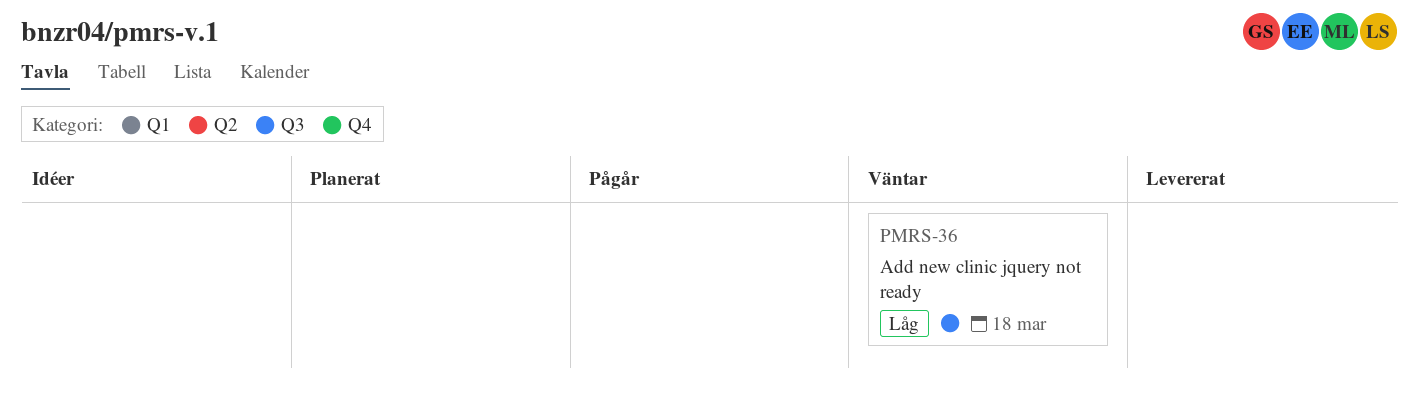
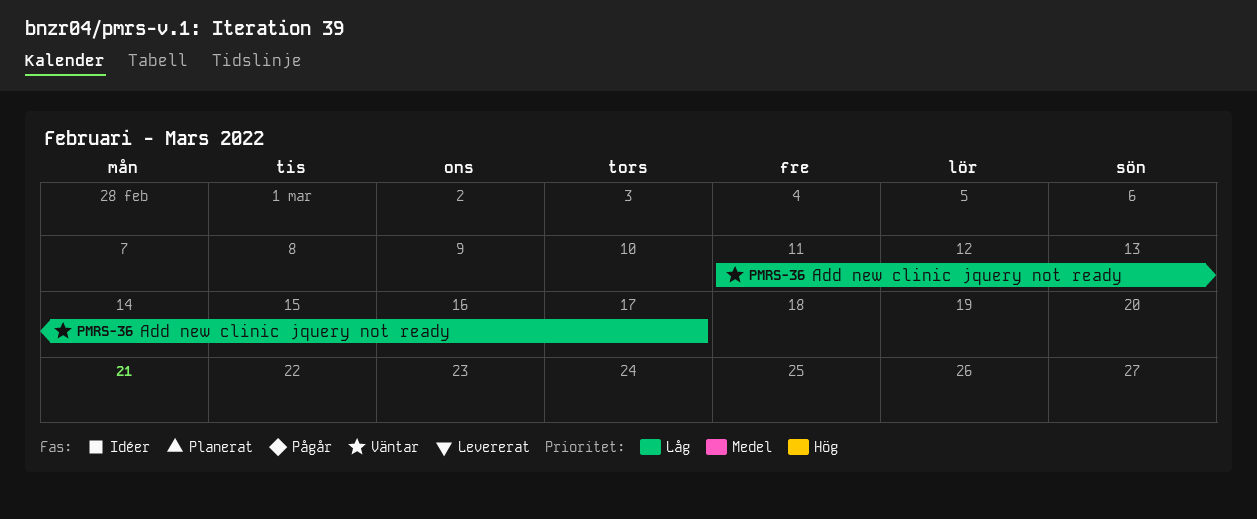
PMRS-36, due: Mar 18 -> Mar 17

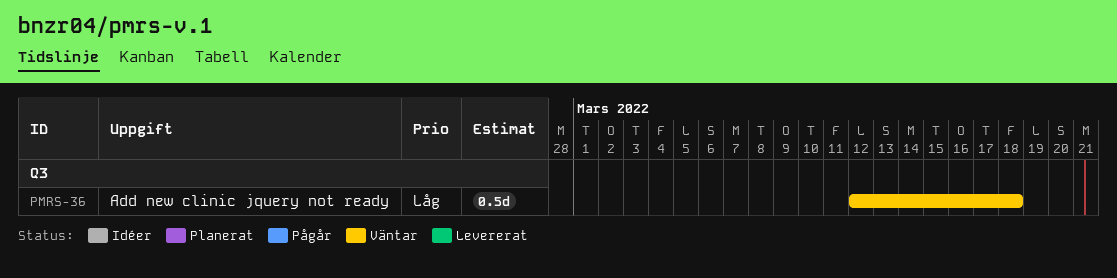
PMRS-36, start: Mar 11 -> Mar 12
PMRS-36, due: Mar 17 -> Mar 18

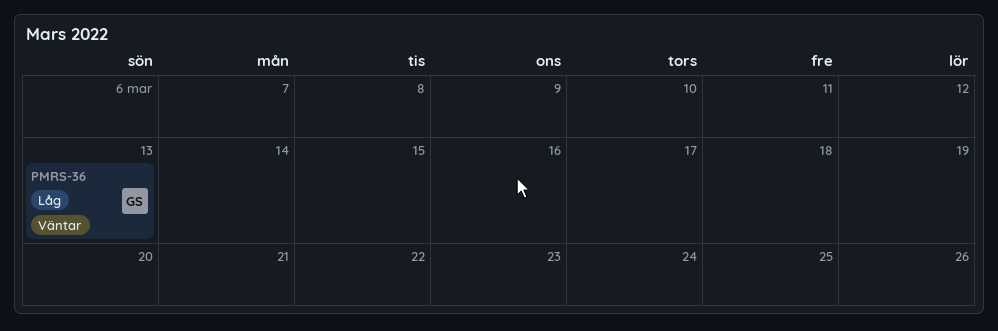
PMRS-36, due: Mar 18 -> Mar 13

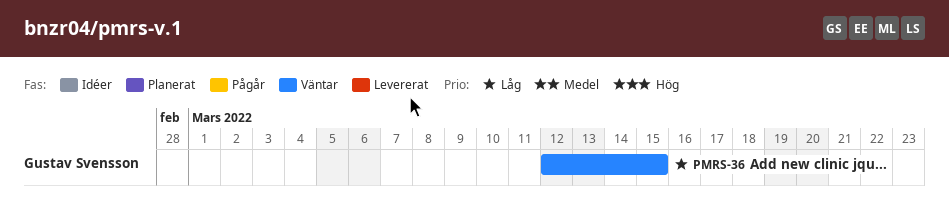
PMRS-36, due: Mar 13 -> Mar 15

